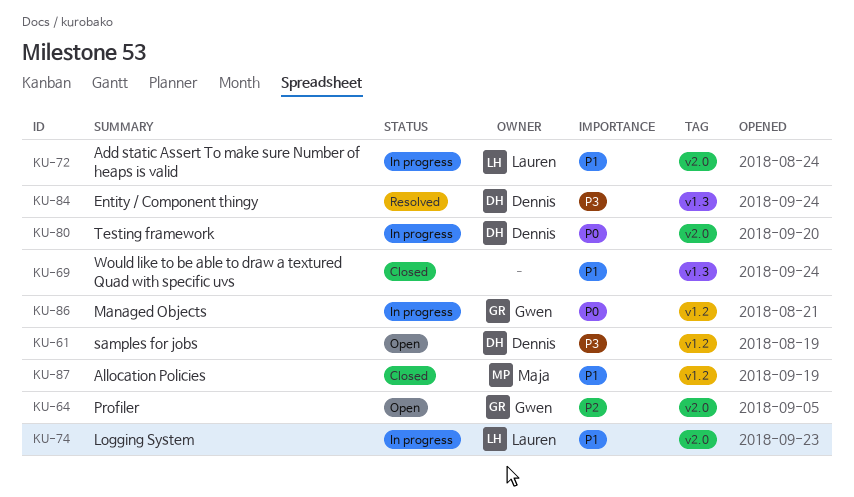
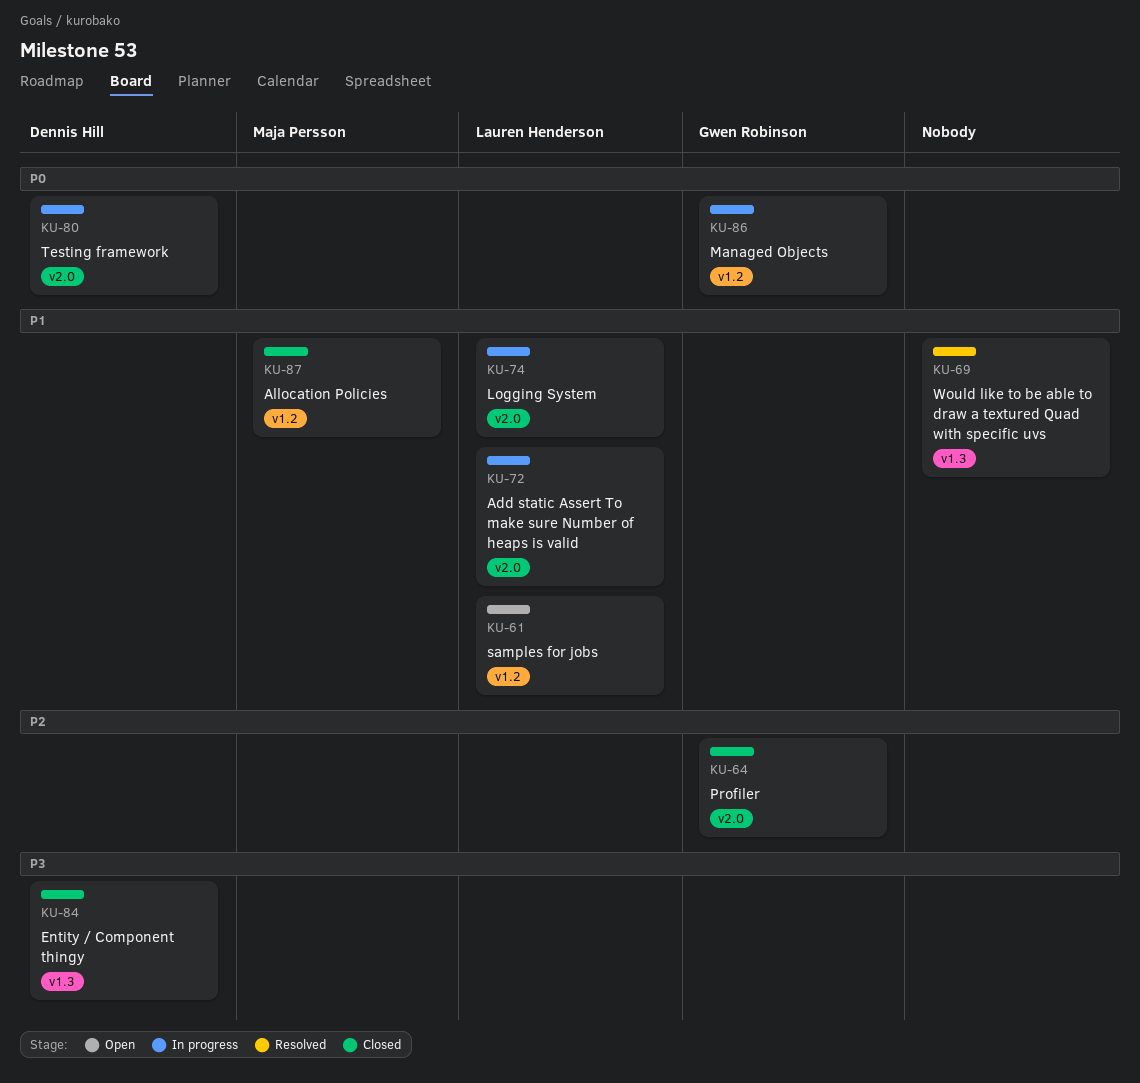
KU-61, owner: Dennis Hill -> Lauren Henderson
KU-61, priority: P3 -> P1
KU-64, status: Open -> Closed
KU-69, status: Closed -> Resolved
KU-84, status: Resolved -> Closed

